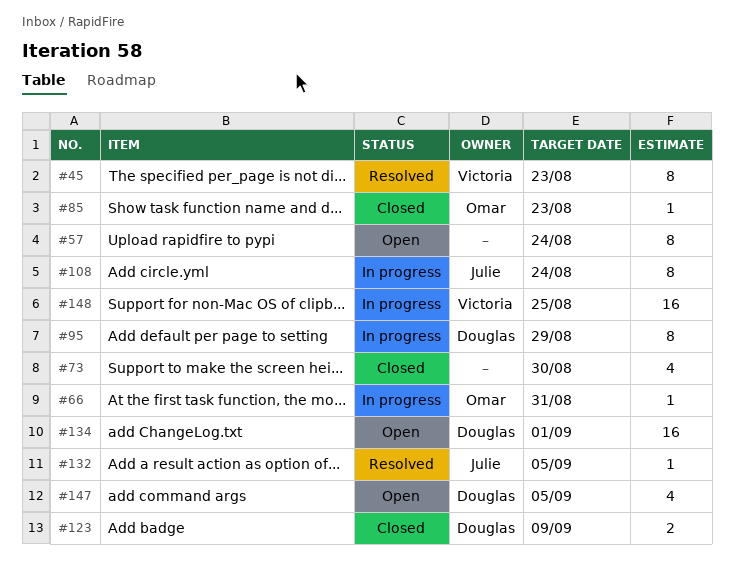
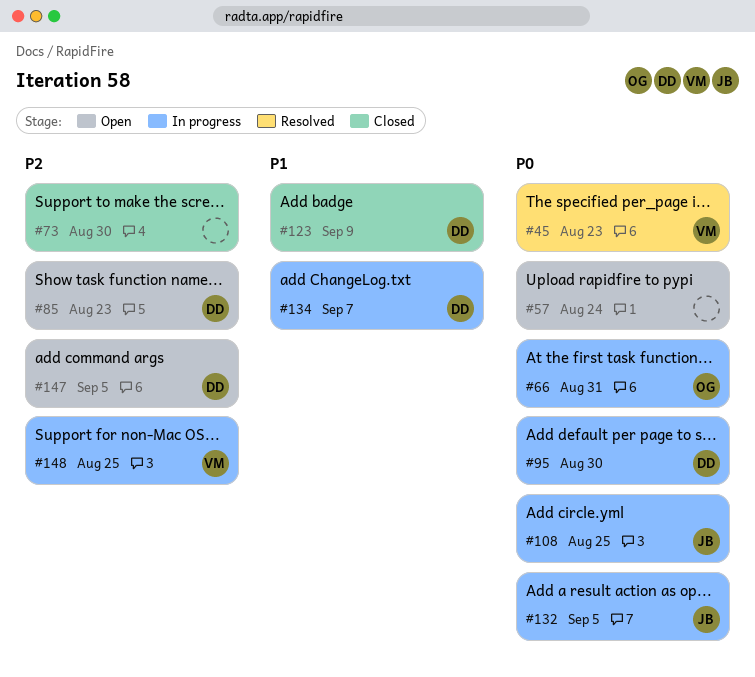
#85, status: Closed -> Open
#85, owner: Omar -> Douglas
#95, due: Aug 29 -> Aug 30
#108, due: Aug 24 -> Aug 25
#132, status: Resolved -> In progress
#134, status: Open -> In progress
#134, due: Sep 1 -> Sep 7

